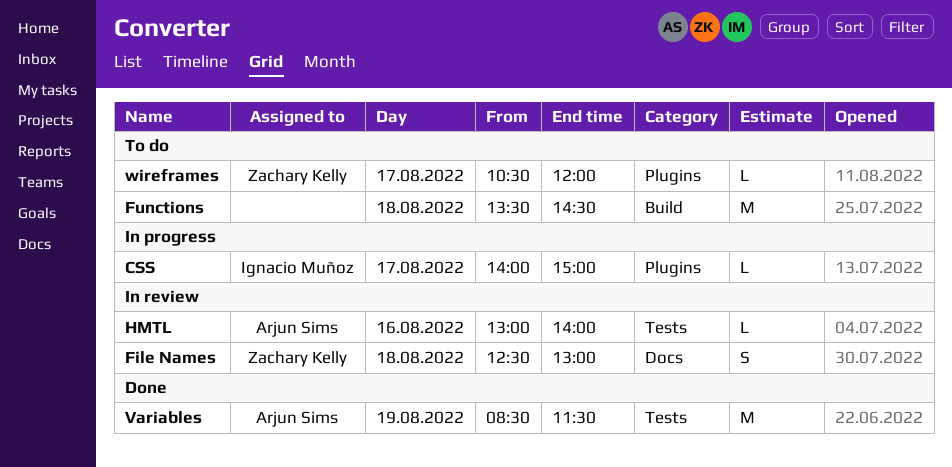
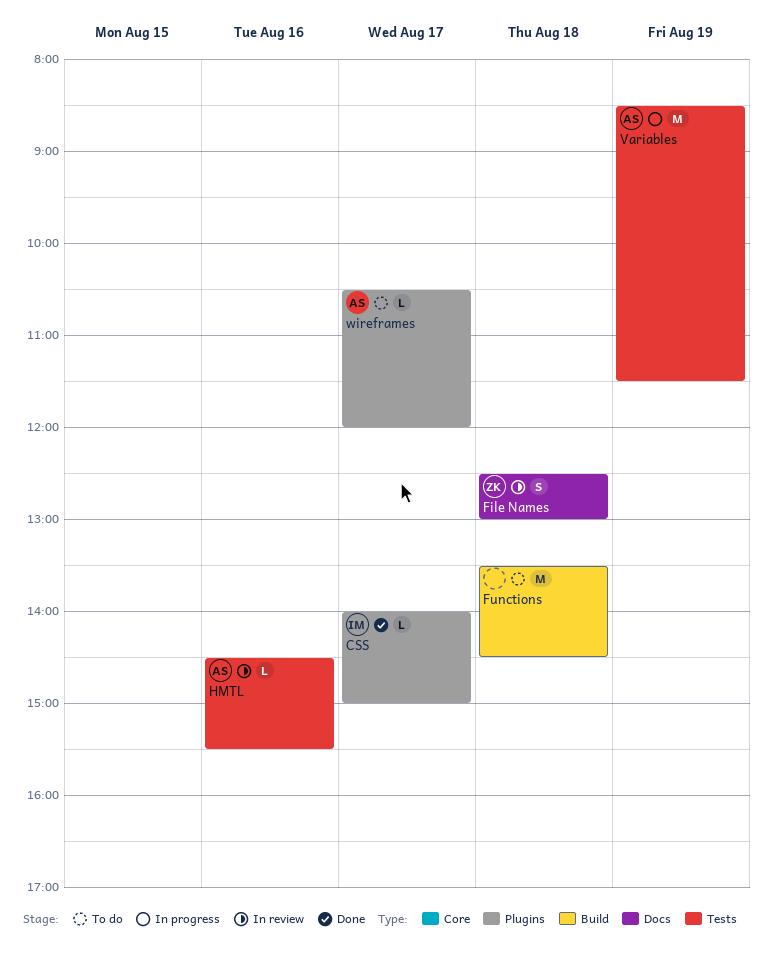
CSS, status: In progress -> Done
HMTL, begins: 13:00 -> 14:30
HMTL, ends: 14:00 -> 15:30
Variables, status: Done -> In progress
wireframes, owner: Zachary Kelly -> Arjun Sims

